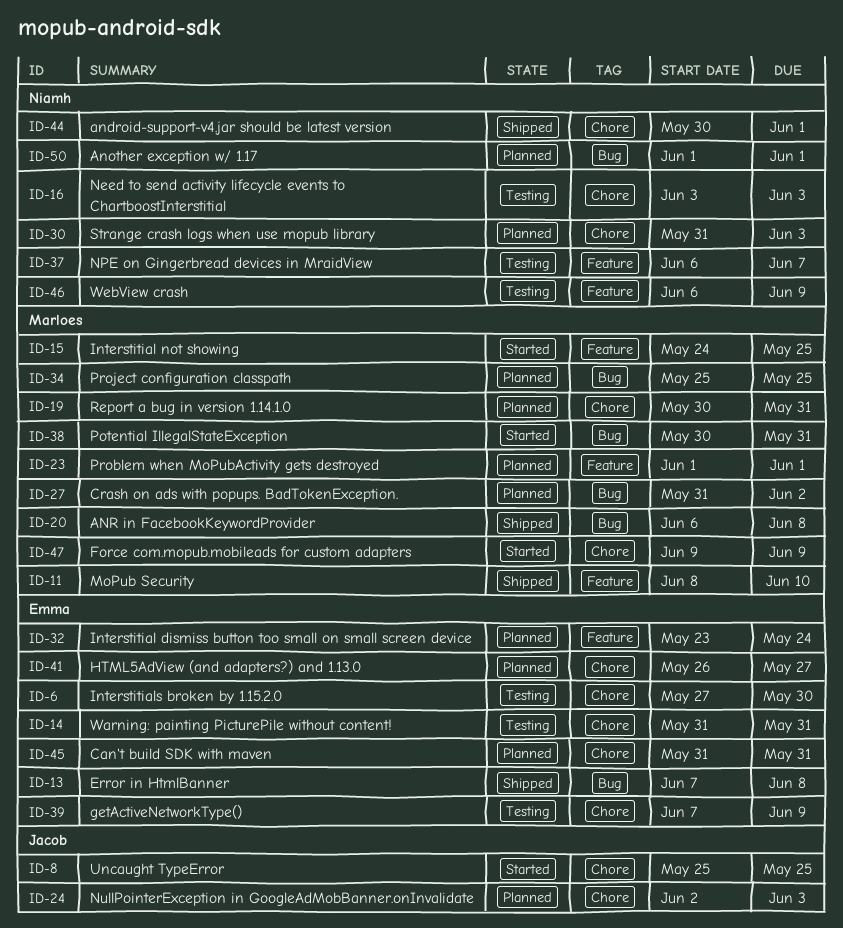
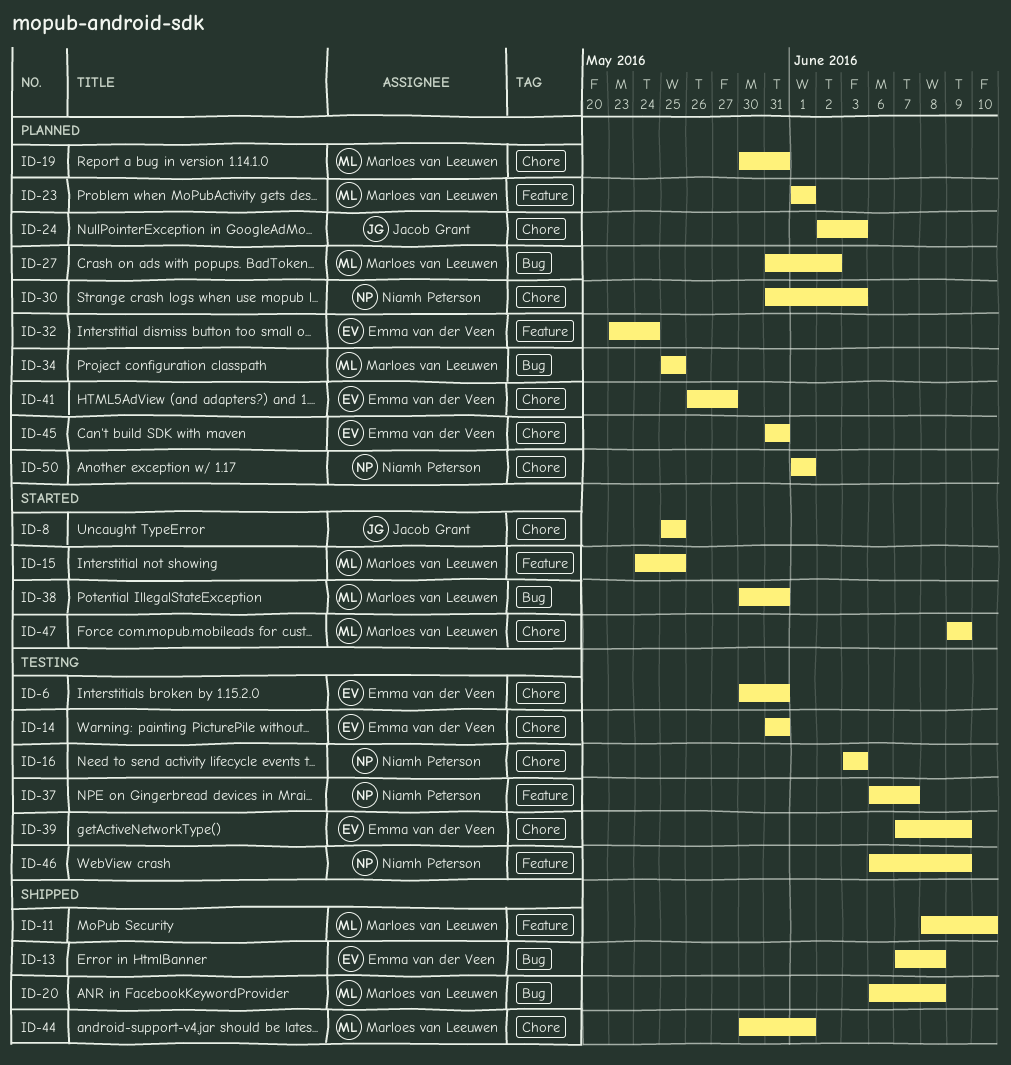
ID-6, start: May 27 -> May 30
ID-6, due: May 30 -> May 31
ID-44, owner: Niamh Peterson -> Marloes van Leeuwen
ID-50, label: Bug -> Chore

